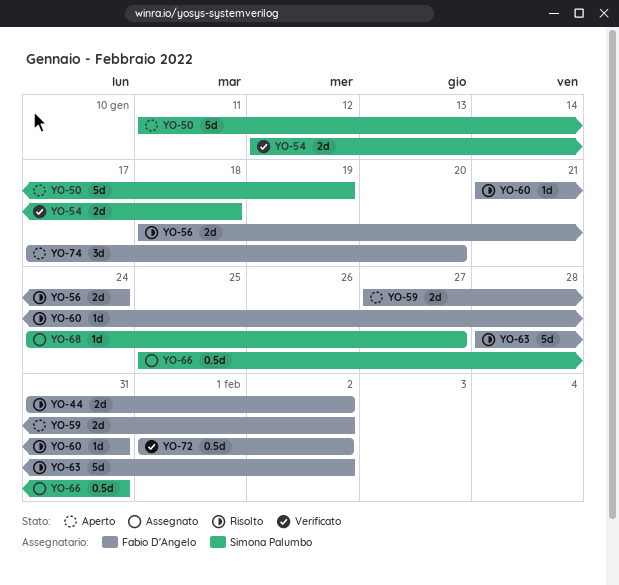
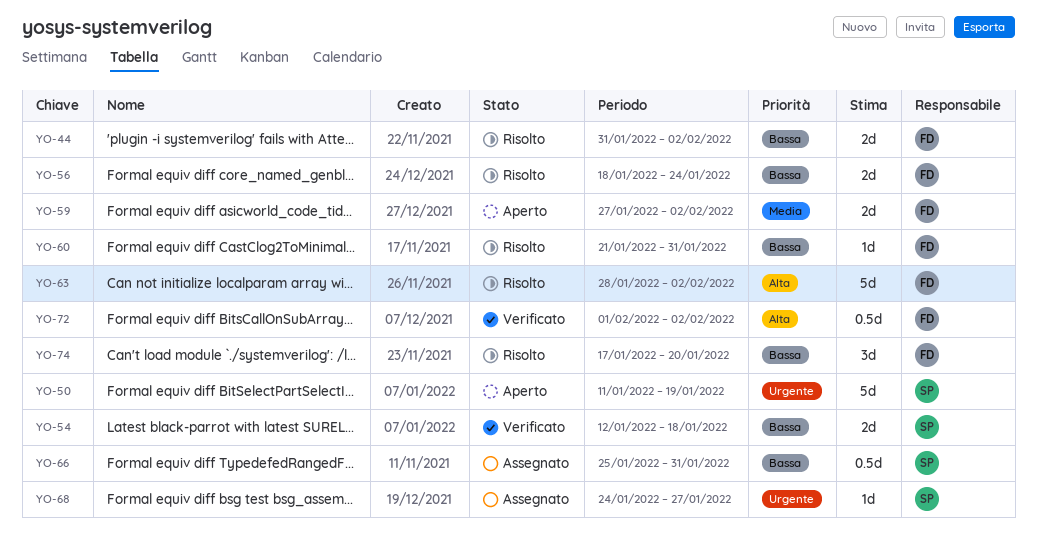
YO-74, status: Aperto -> Risolto

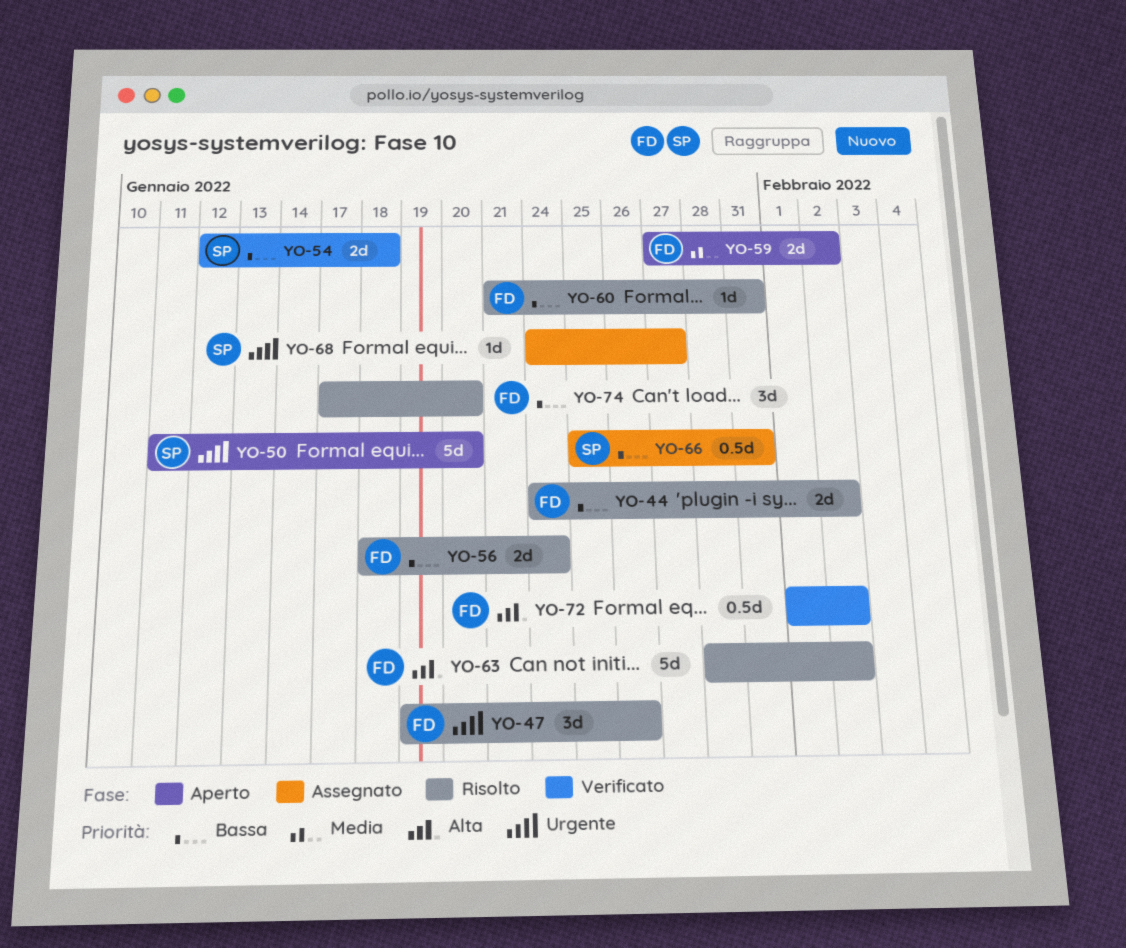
YO-44, start: Jan 31 -> Jan 24
YO-47: none -> present
YO-50, due: Jan 19 -> Jan 20

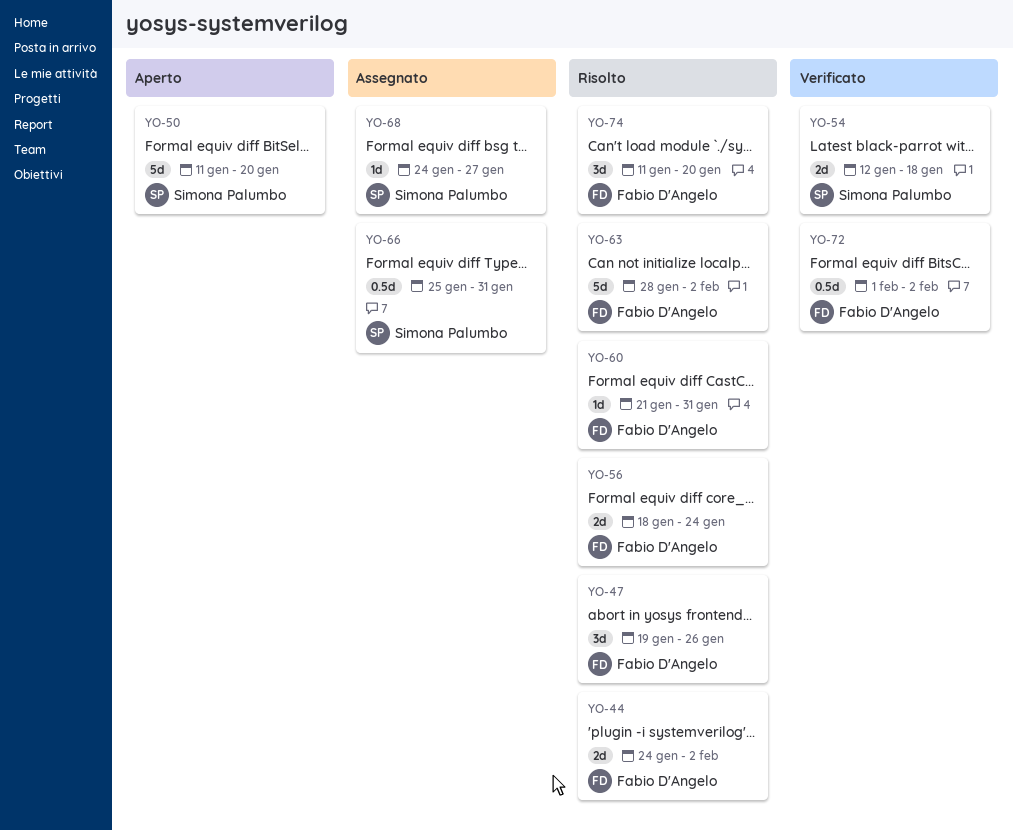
YO-59: present -> none
YO-74, start: Jan 17 -> Jan 11

